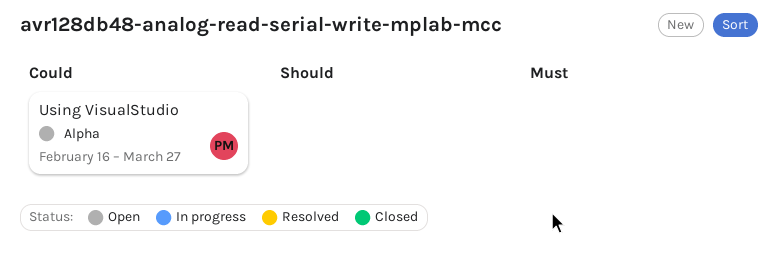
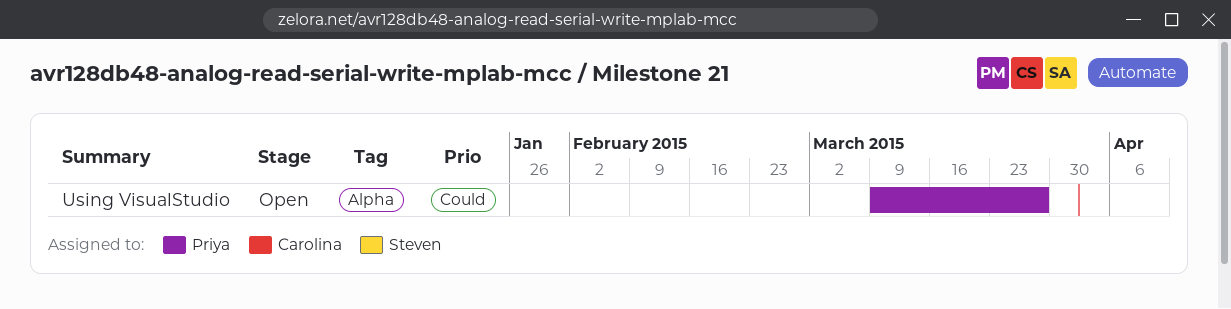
Using VisualStudio, start: Feb 16 -> Mar 9

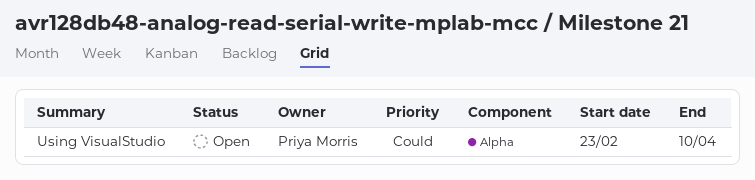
Using VisualStudio, start: Mar 9 -> Feb 23
Using VisualStudio, due: Mar 27 -> Apr 10

